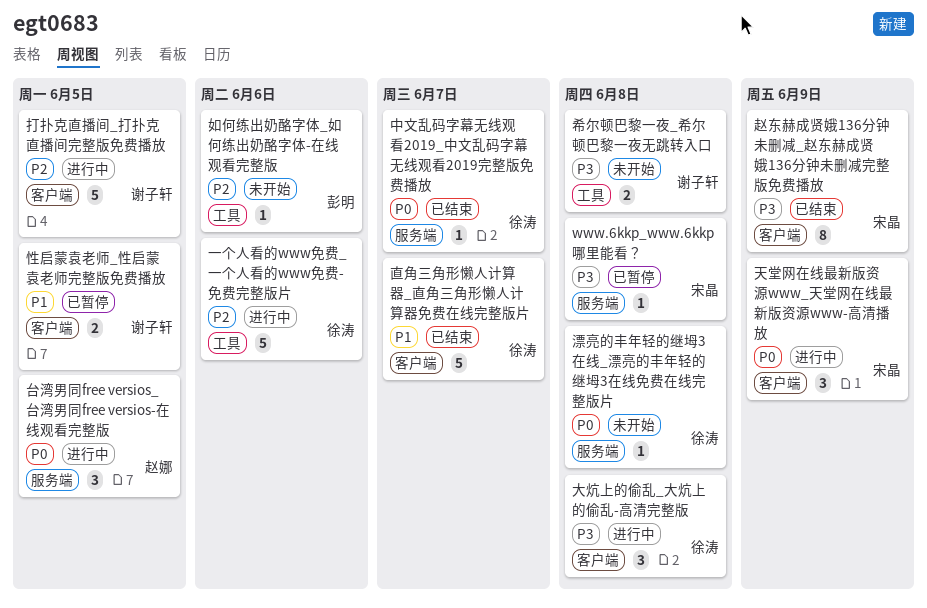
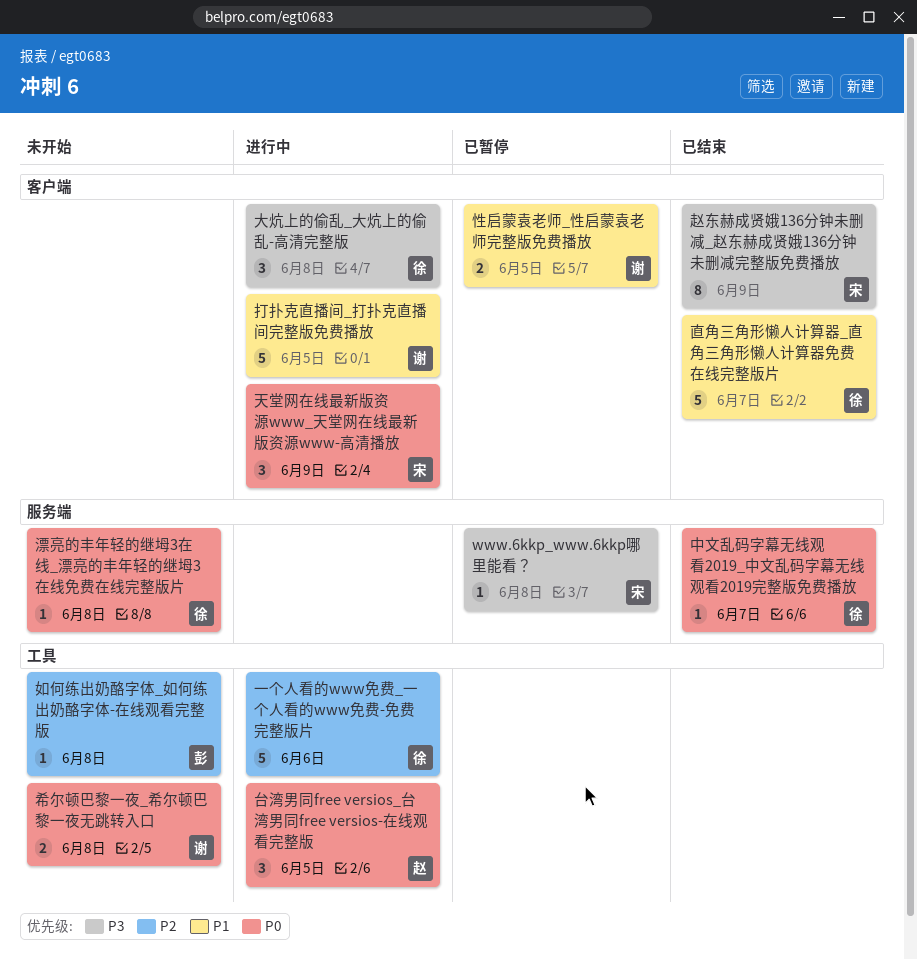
台湾男同free versios_台湾男同free versios-在线观看完整版, label: 服务端 -> 工具
如何练出奶酪字体_如何练出奶酪字体-在线观看完整版, due: Jun 6 -> Jun 8
希尔顿巴黎一夜_希尔顿巴黎一夜无跳转入口, priority: P3 -> P0
打扑克直播间_打扑克直播间完整版免费播放, priority: P2 -> P1

